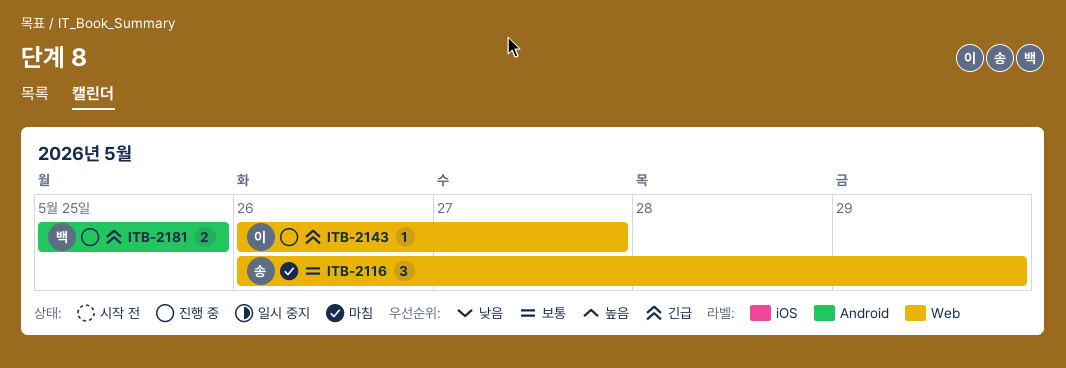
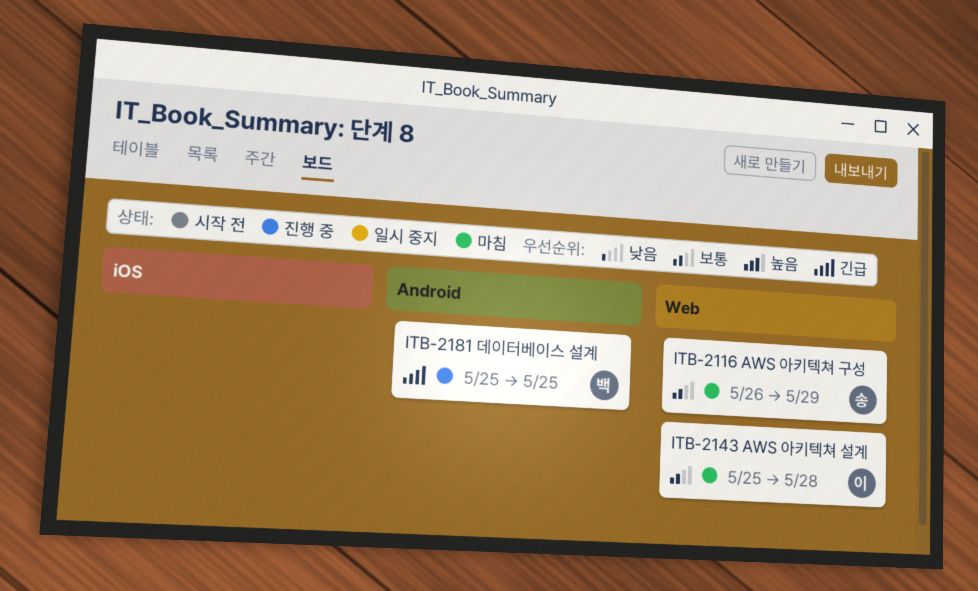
ITB-2143, status: 진행 중 -> 마침
ITB-2143, priority: 긴급 -> 보통
ITB-2143, start: May 26 -> May 25
ITB-2143, due: May 27 -> May 28

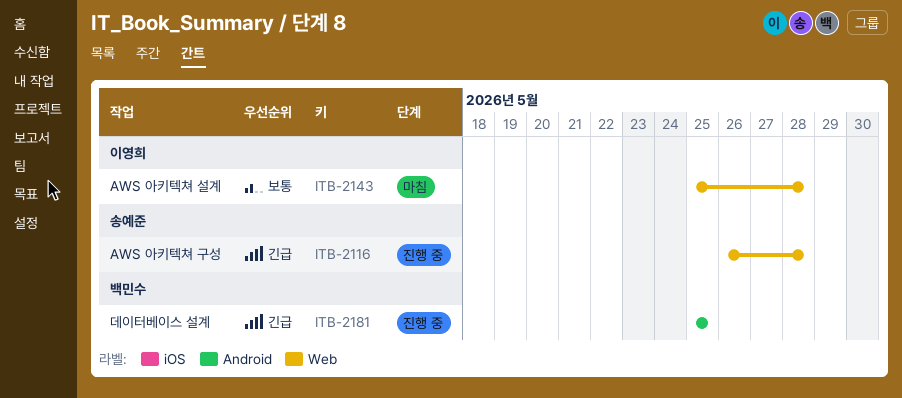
ITB-2116, status: 마침 -> 진행 중
ITB-2116, priority: 보통 -> 긴급
ITB-2116, due: May 29 -> May 28

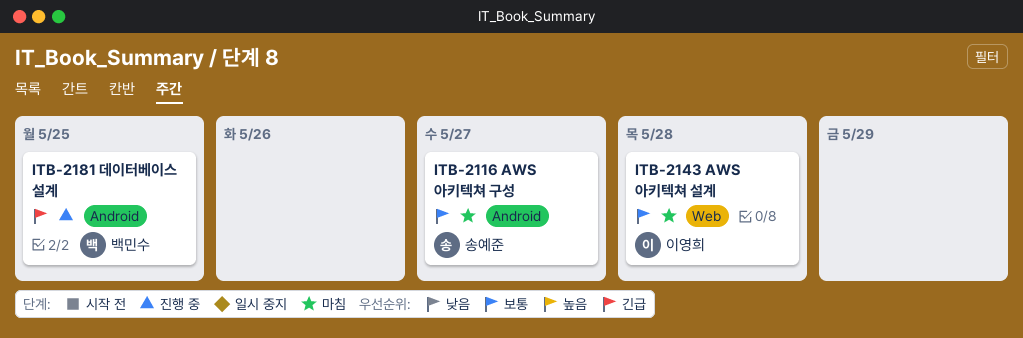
ITB-2116, status: 진행 중 -> 마침
ITB-2116, priority: 긴급 -> 보통
ITB-2116, label: Web -> Android
ITB-2116, due: May 28 -> May 27

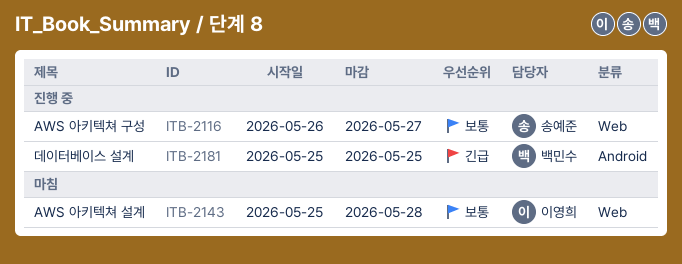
ITB-2116, status: 마침 -> 진행 중
ITB-2116, label: Android -> Web

